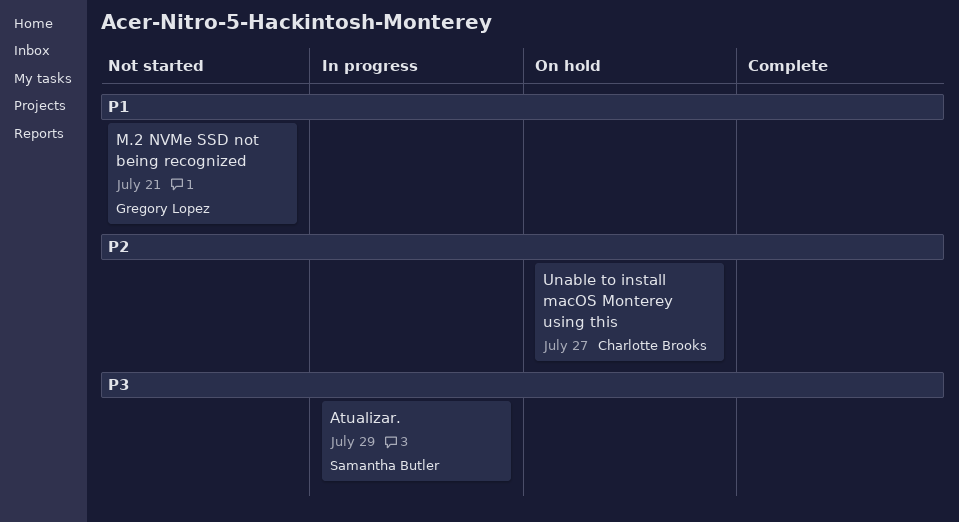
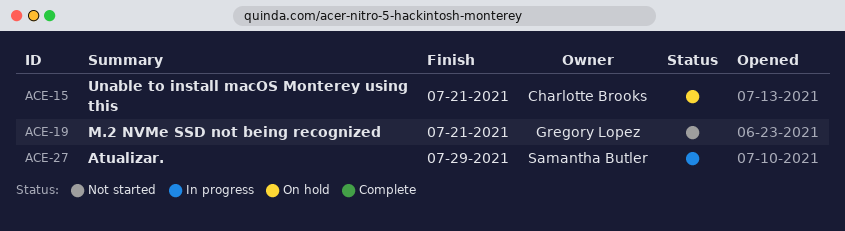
Unable to install macOS Monterey using this, due: Jul 27 -> Jul 21

